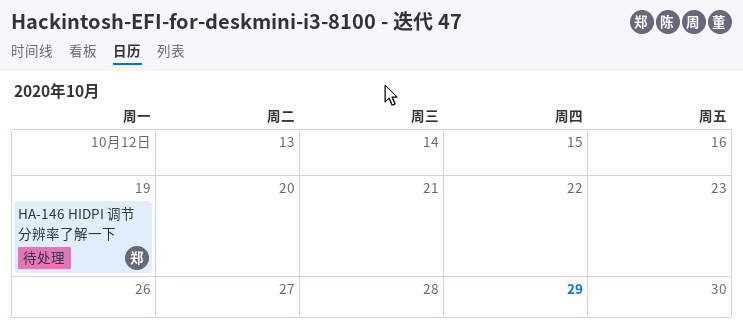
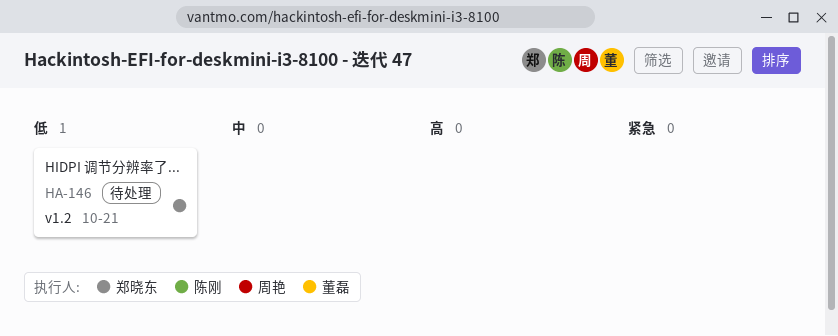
HA-146, due: Oct 19 -> Oct 21

